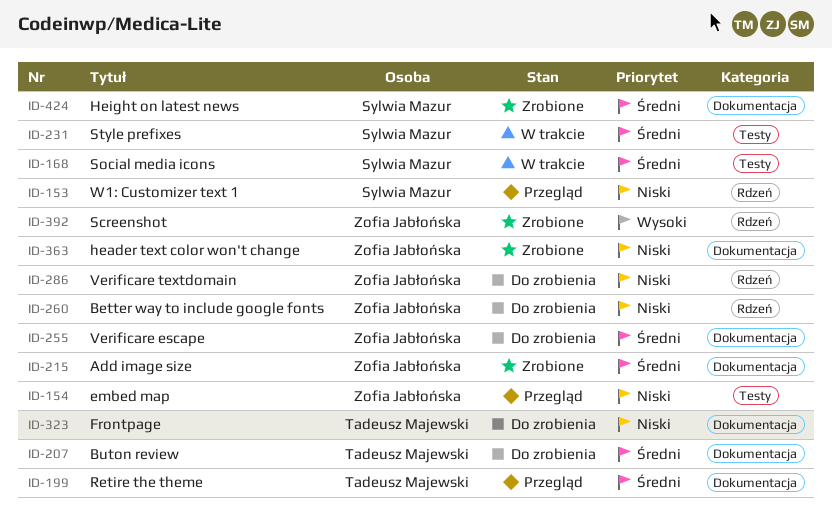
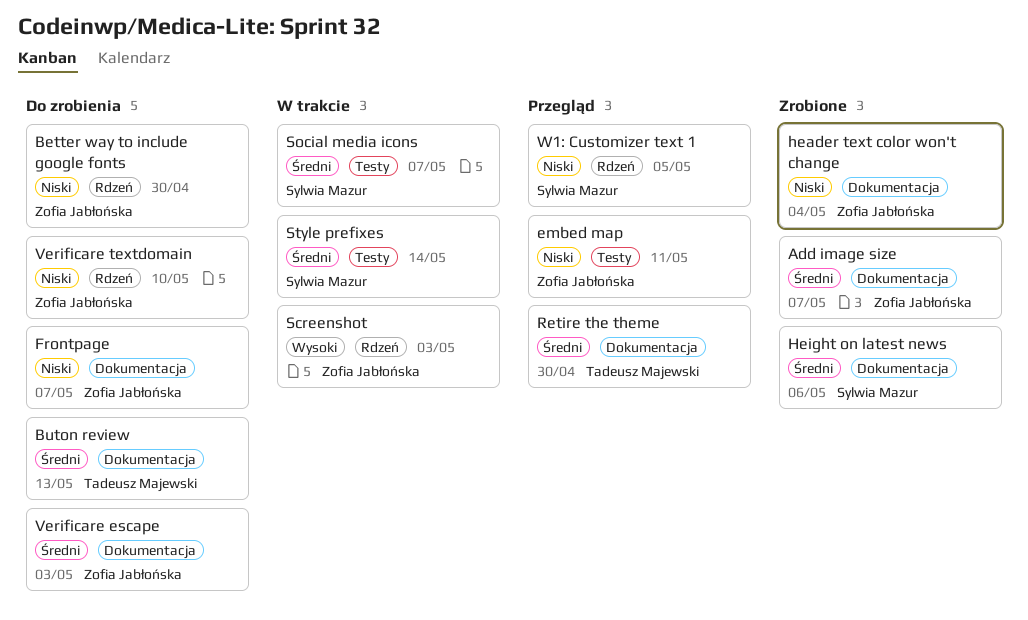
Frontpage, owner: Tadeusz Majewski -> Zofia Jabłońska
Screenshot, status: Zrobione -> W trakcie

